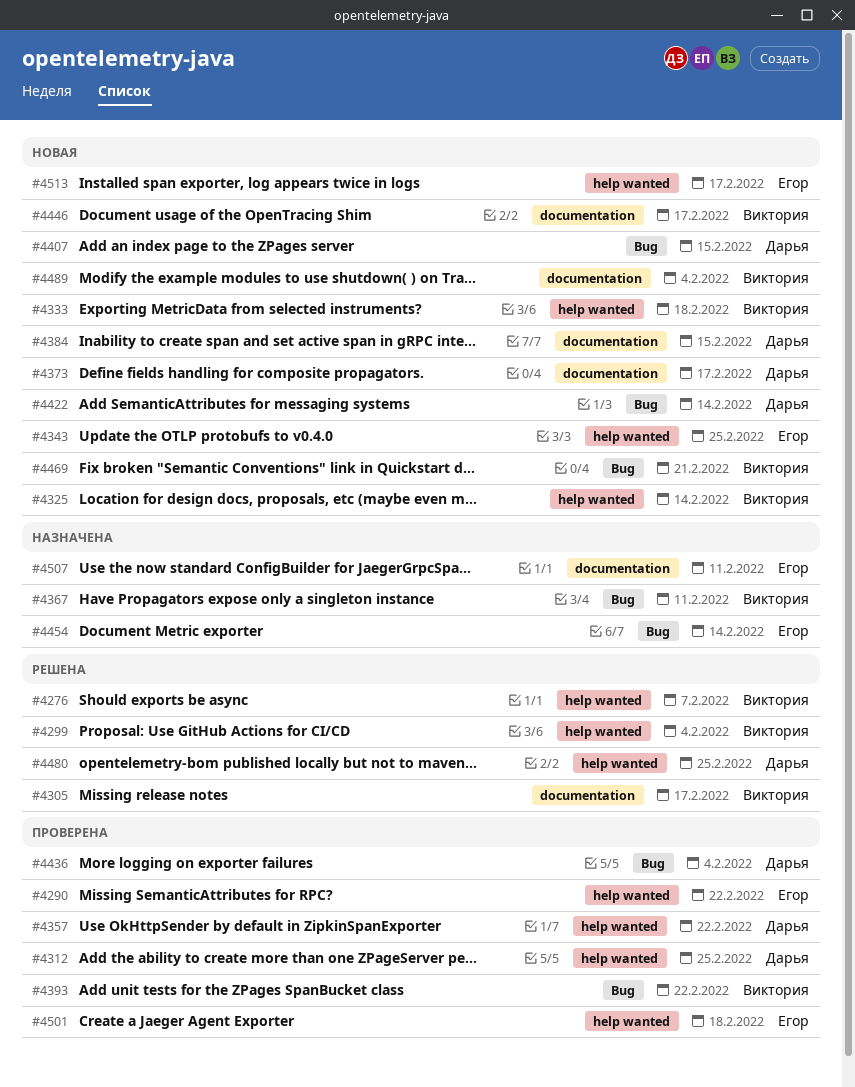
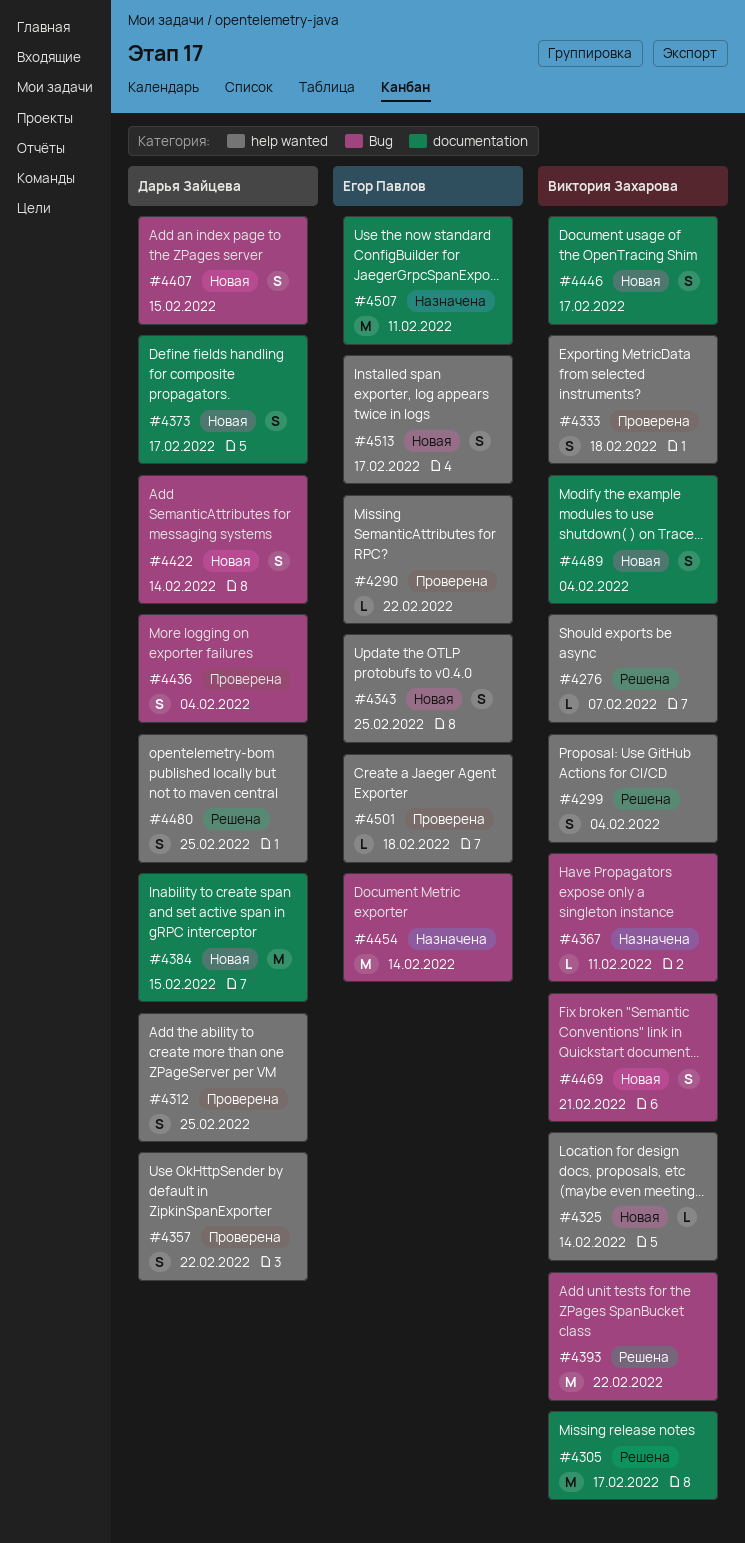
#4333, status: Новая -> Проверена
#4393, status: Проверена -> Решена

